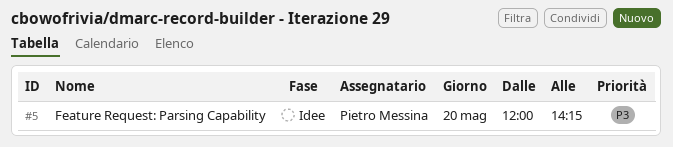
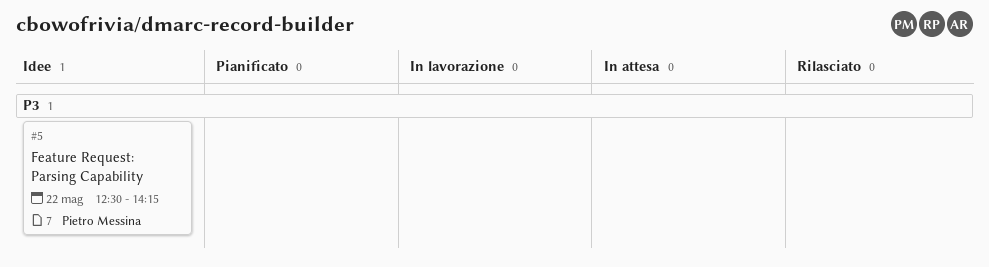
#5, day: May 20 -> May 22
#5, begins: 12:00 -> 12:30

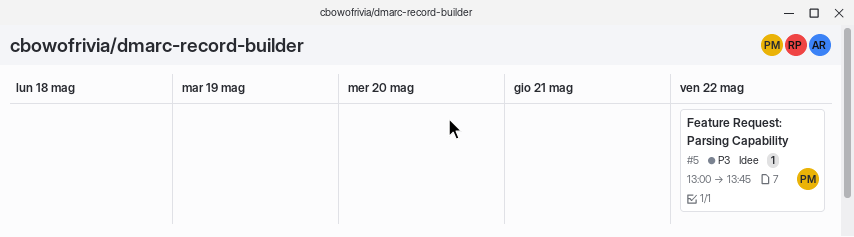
#5, begins: 12:30 -> 13:00
#5, ends: 14:15 -> 13:45

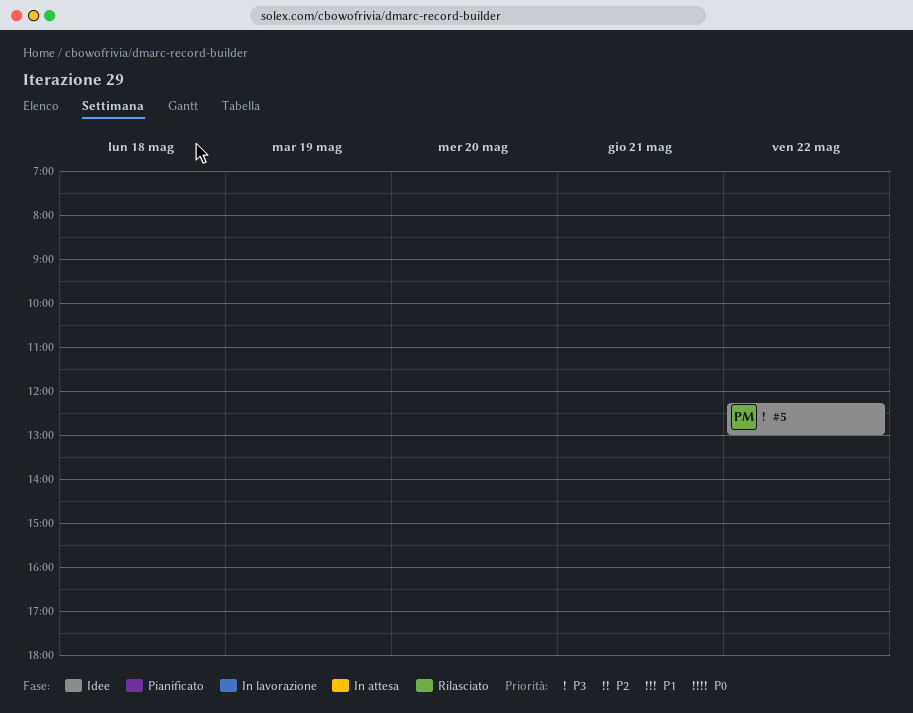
#5, begins: 13:00 -> 12:15
#5, ends: 13:45 -> 13:00

